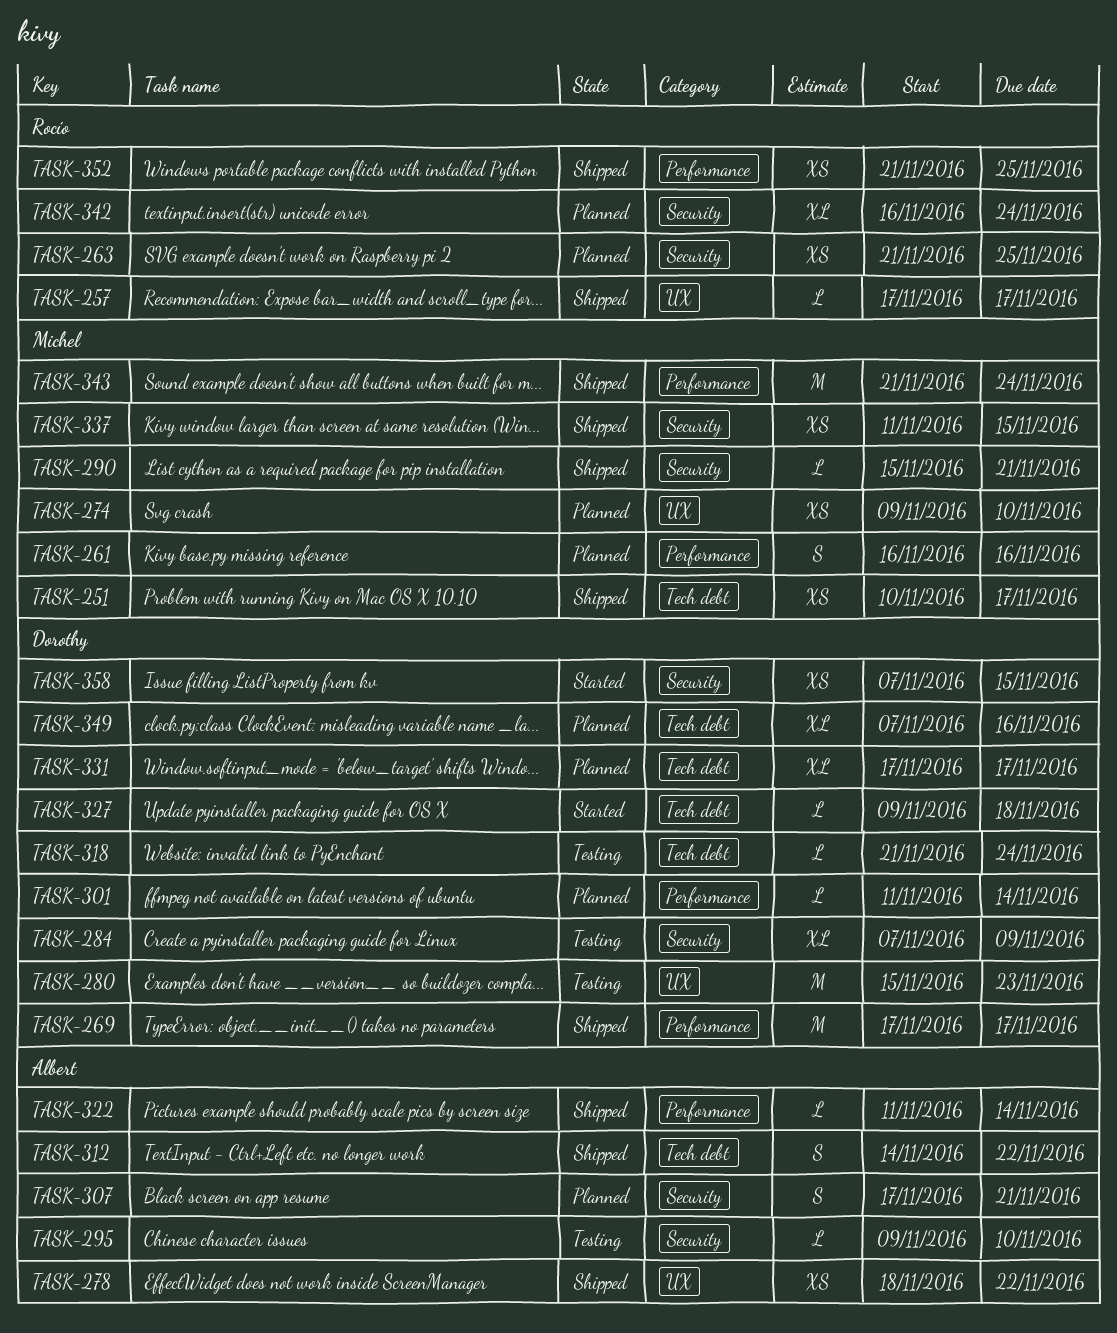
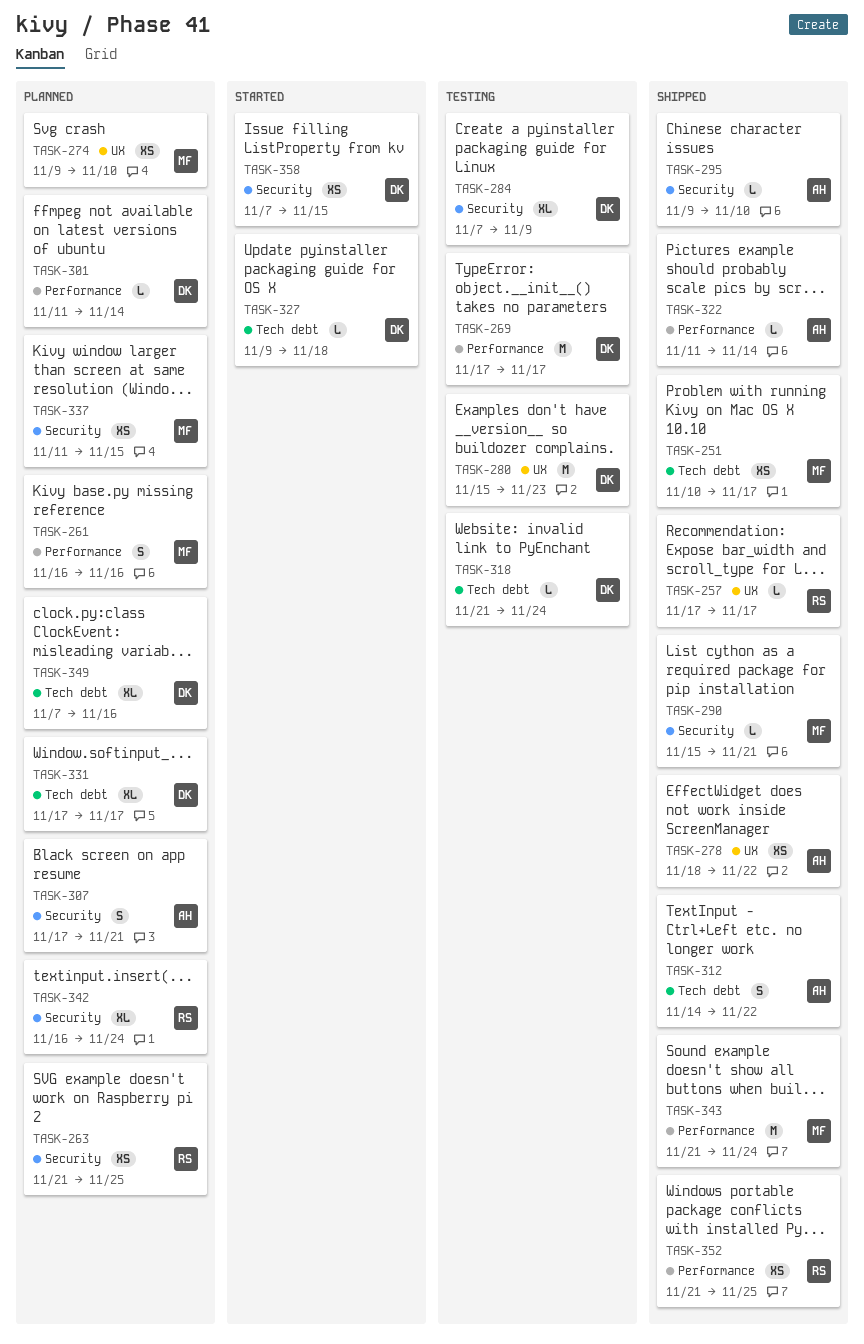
TASK-269, status: Shipped -> Testing
TASK-295, status: Testing -> Shipped
TASK-337, status: Shipped -> Planned

